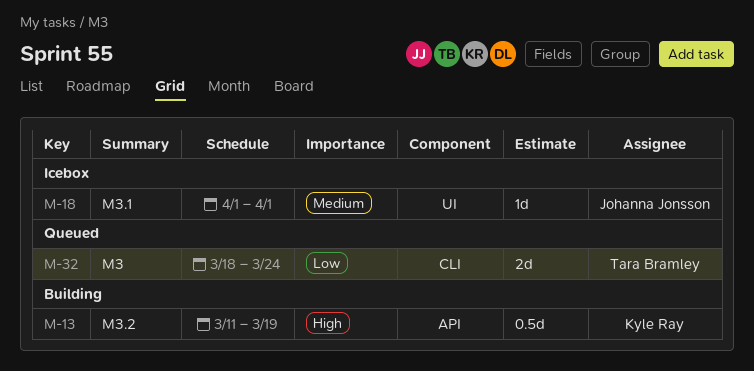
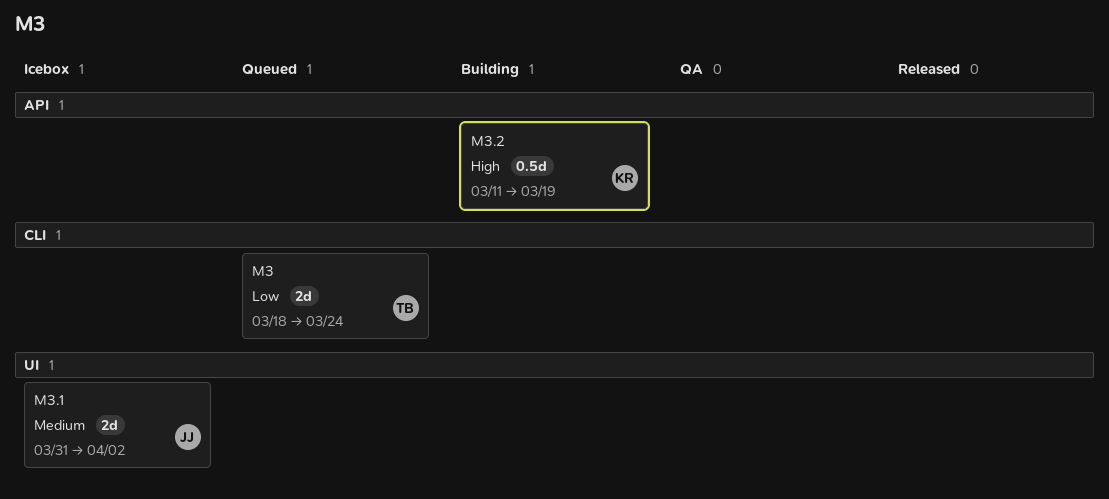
M3.1, estimate: 1d -> 2d
M3.1, start: Apr 1 -> Mar 31
M3.1, due: Apr 1 -> Apr 2

